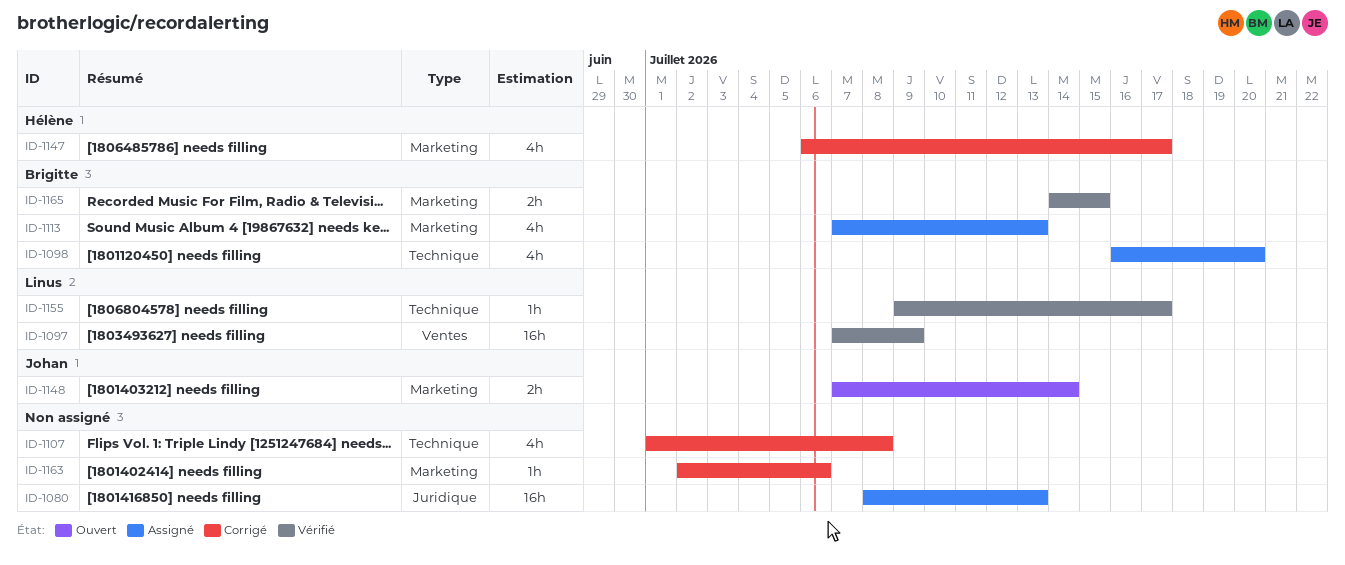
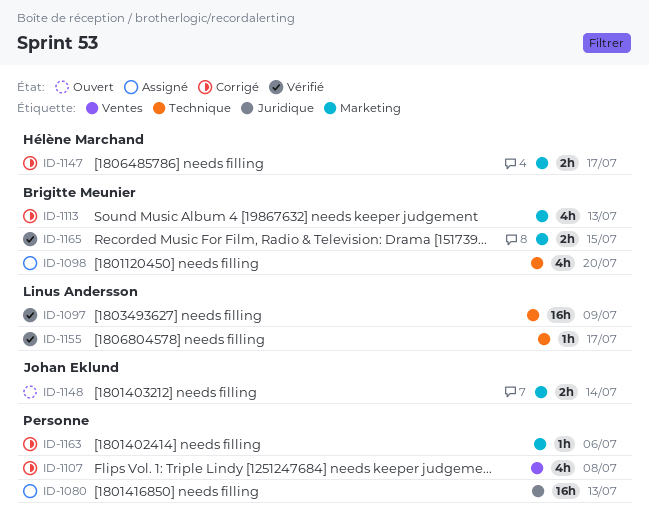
ID-1097, label: Ventes -> Technique
ID-1107, label: Technique -> Ventes
ID-1113, status: Assigné -> Corrigé
ID-1147, estimate: 4h -> 2h

